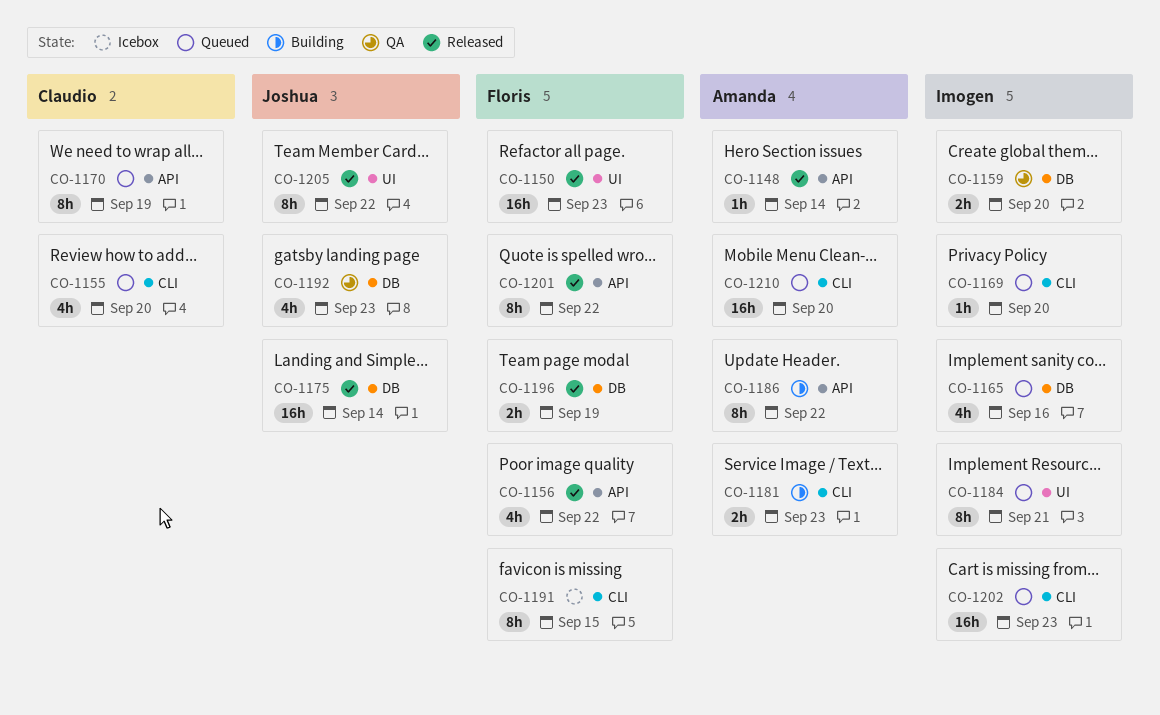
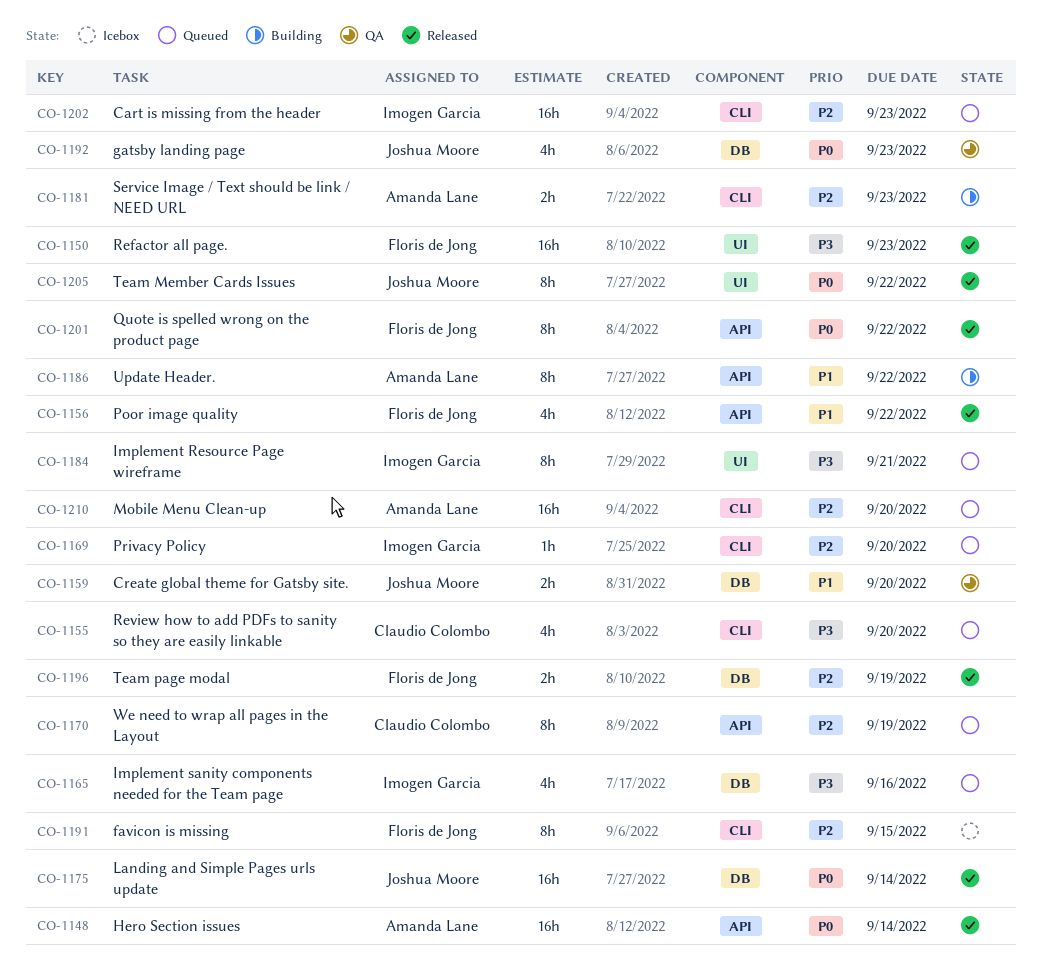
CO-1148, estimate: 1h -> 16h
CO-1159, owner: Imogen Garcia -> Joshua Moore

